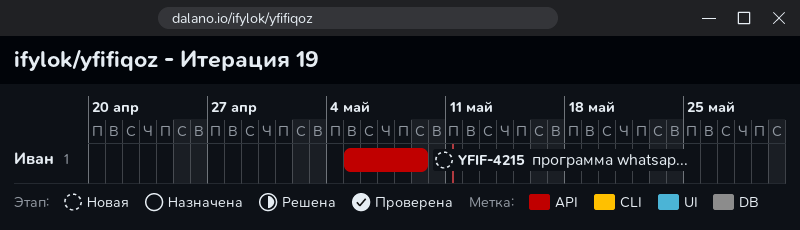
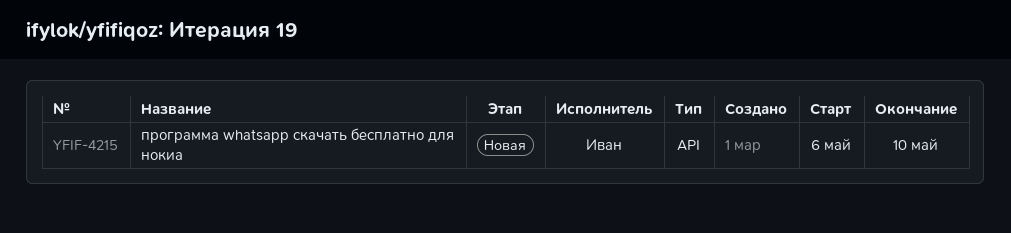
YFIF-4215, start: May 5 -> May 6
YFIF-4215, due: May 9 -> May 10

